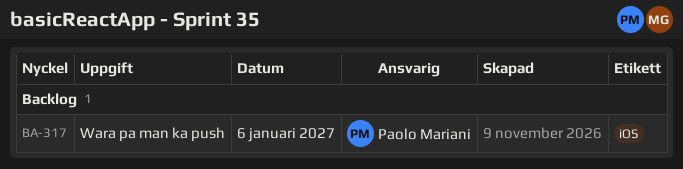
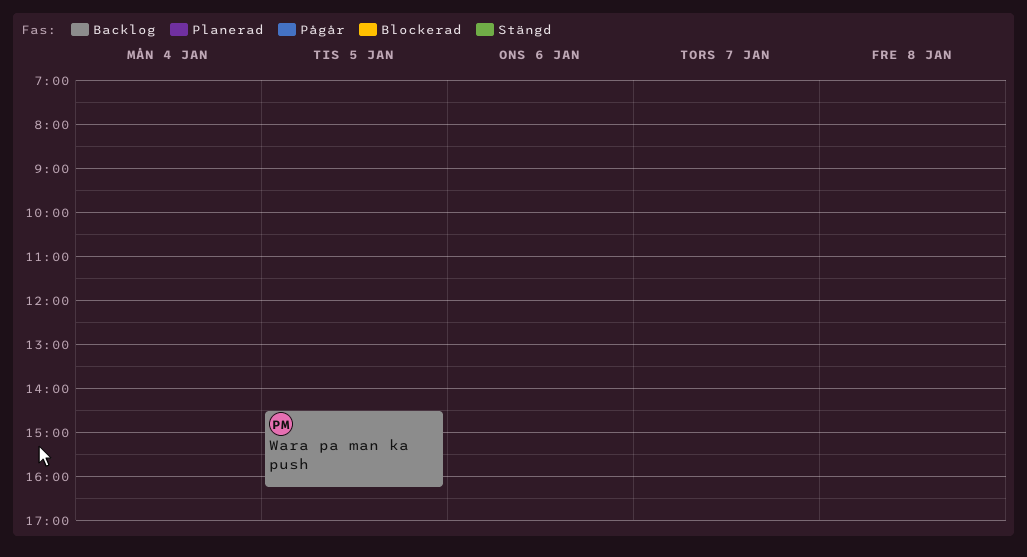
Wara pa man ka push, day: Jan 6 -> Jan 5

